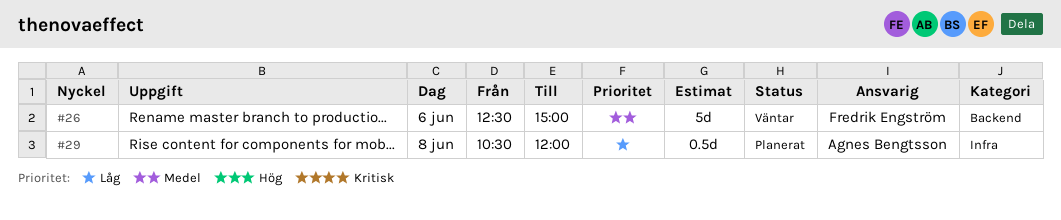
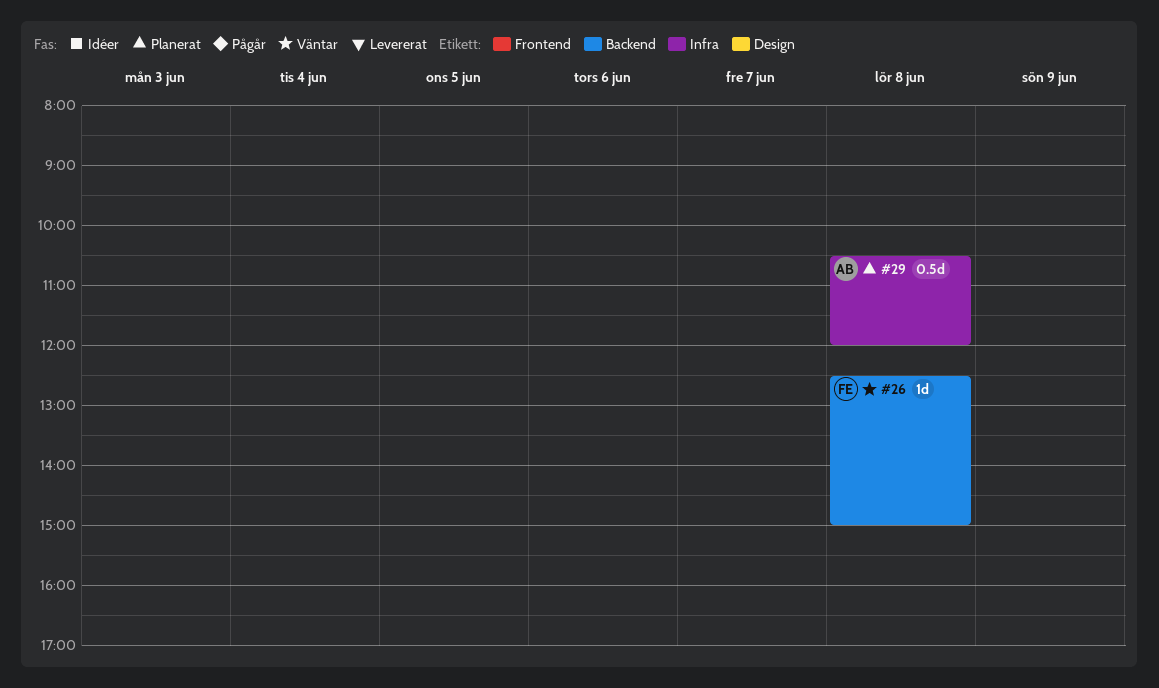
#26, estimate: 5d -> 1d
#26, day: Jun 6 -> Jun 8

